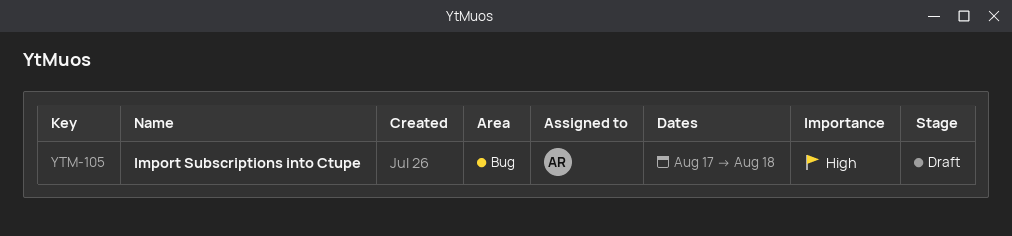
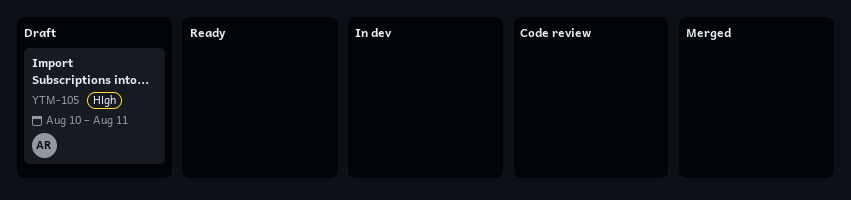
YTM-105, start: Aug 17 -> Aug 10
YTM-105, due: Aug 18 -> Aug 11

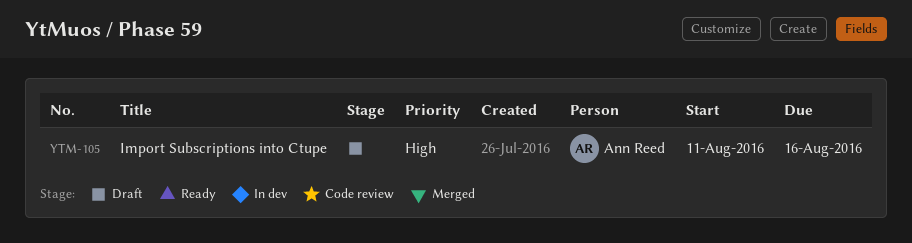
YTM-105, start: Aug 10 -> Aug 11
YTM-105, due: Aug 11 -> Aug 16

